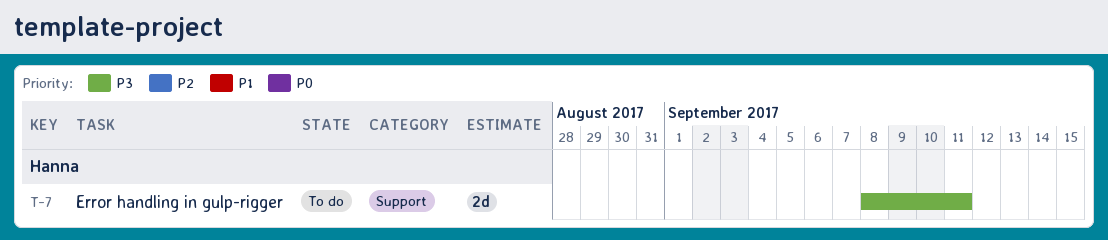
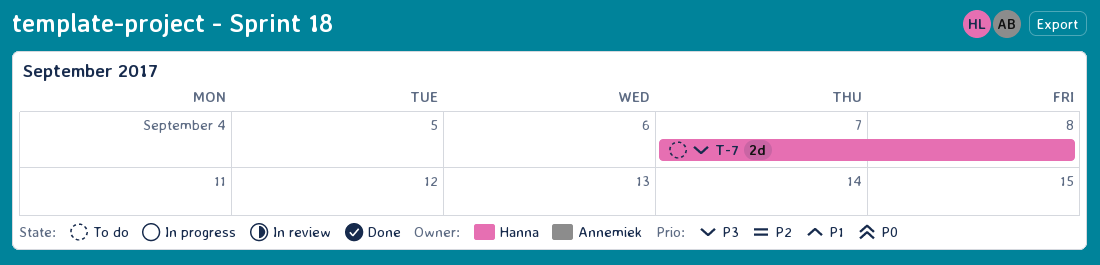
T-7, start: Sep 8 -> Sep 7
T-7, due: Sep 11 -> Sep 8

